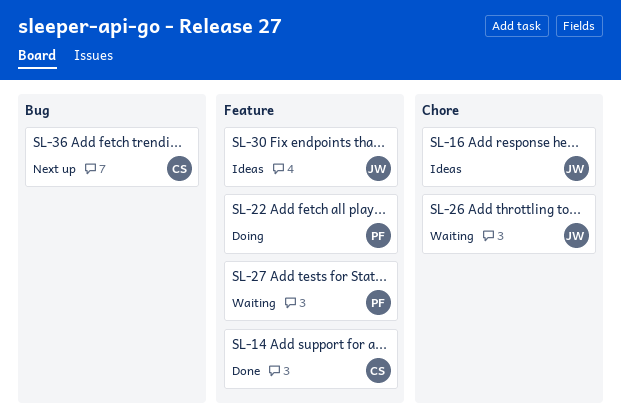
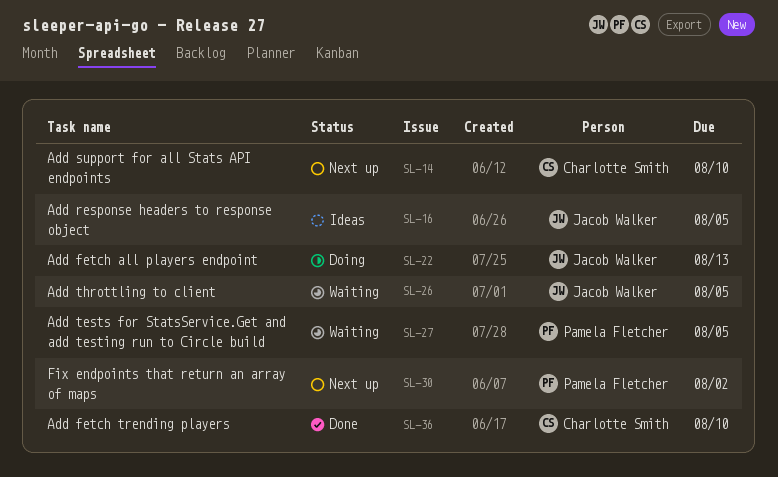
SL-14, status: Done -> Next up
SL-22, owner: Pamela Fletcher -> Jacob Walker
SL-30, status: Ideas -> Next up
SL-30, owner: Jacob Walker -> Pamela Fletcher
SL-36, status: Next up -> Done

